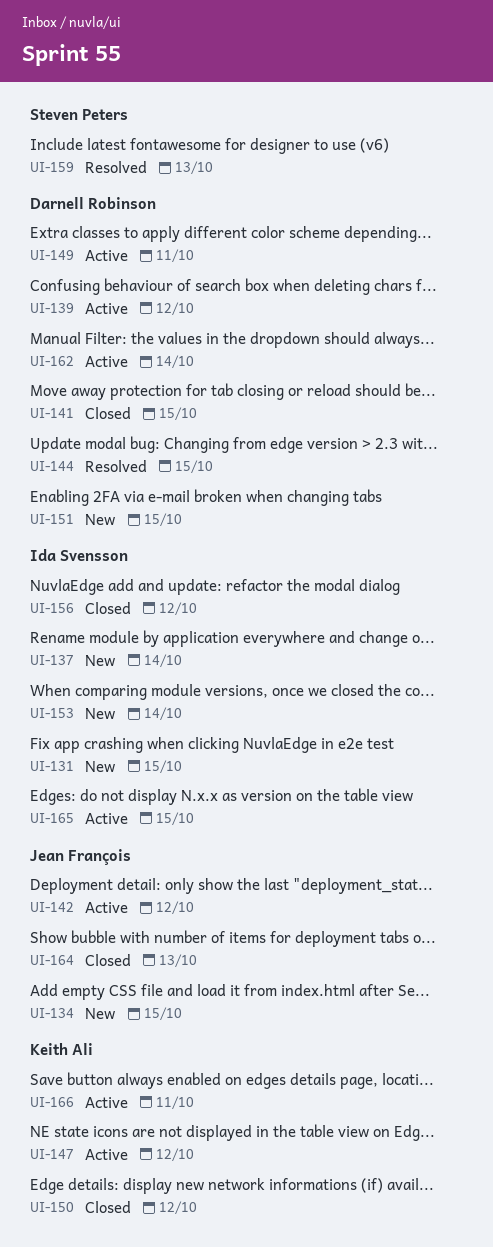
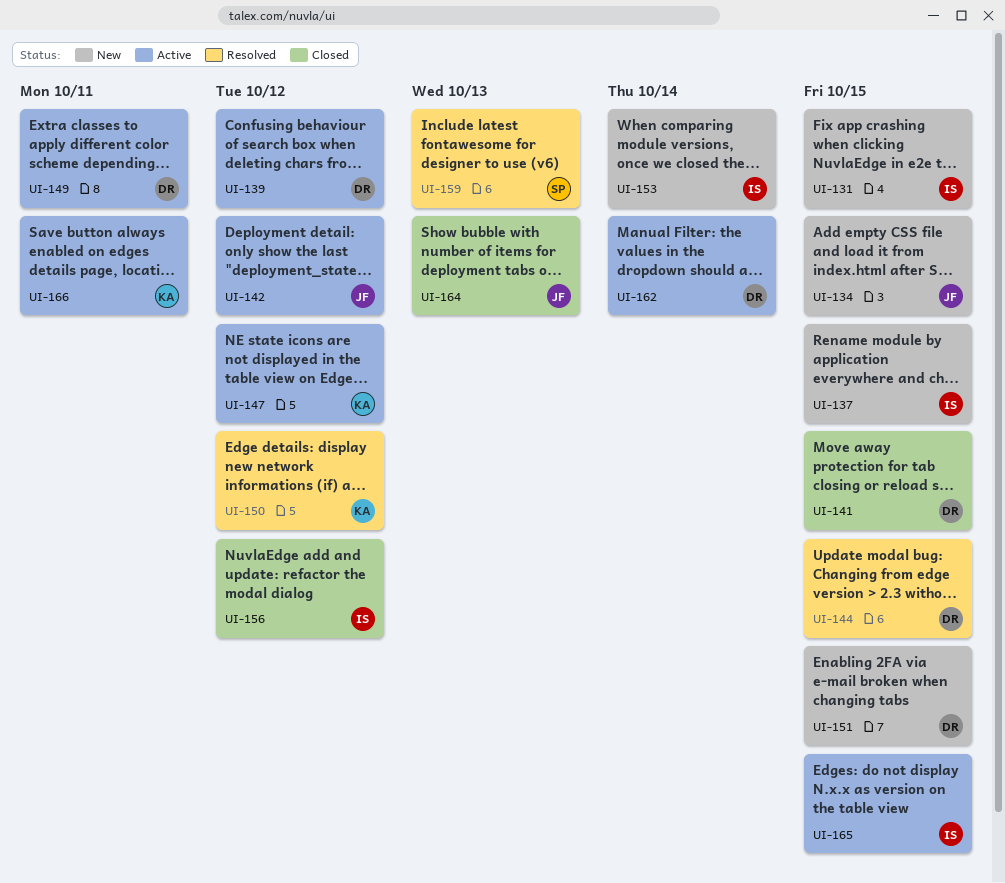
UI-137, due: Oct 14 -> Oct 15
UI-150, status: Closed -> Resolved

